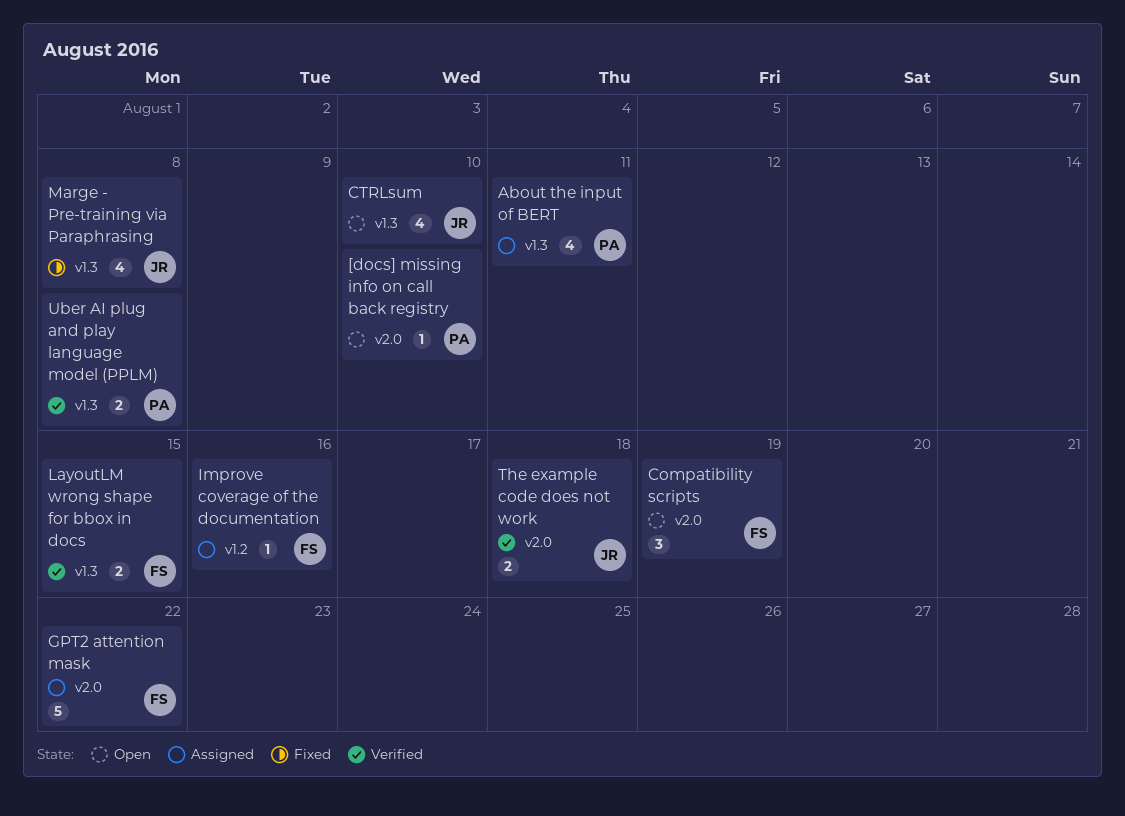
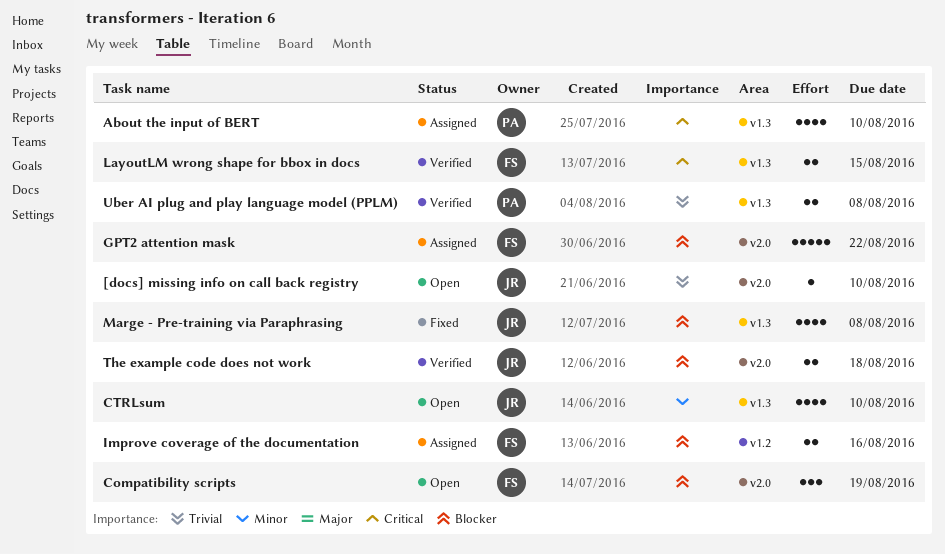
[docs] missing info on call back registry, owner: PA -> JR
About the input of BERT, due: Aug 11 -> Aug 10
Improve coverage of the documentation, estimate: 1 -> 2

